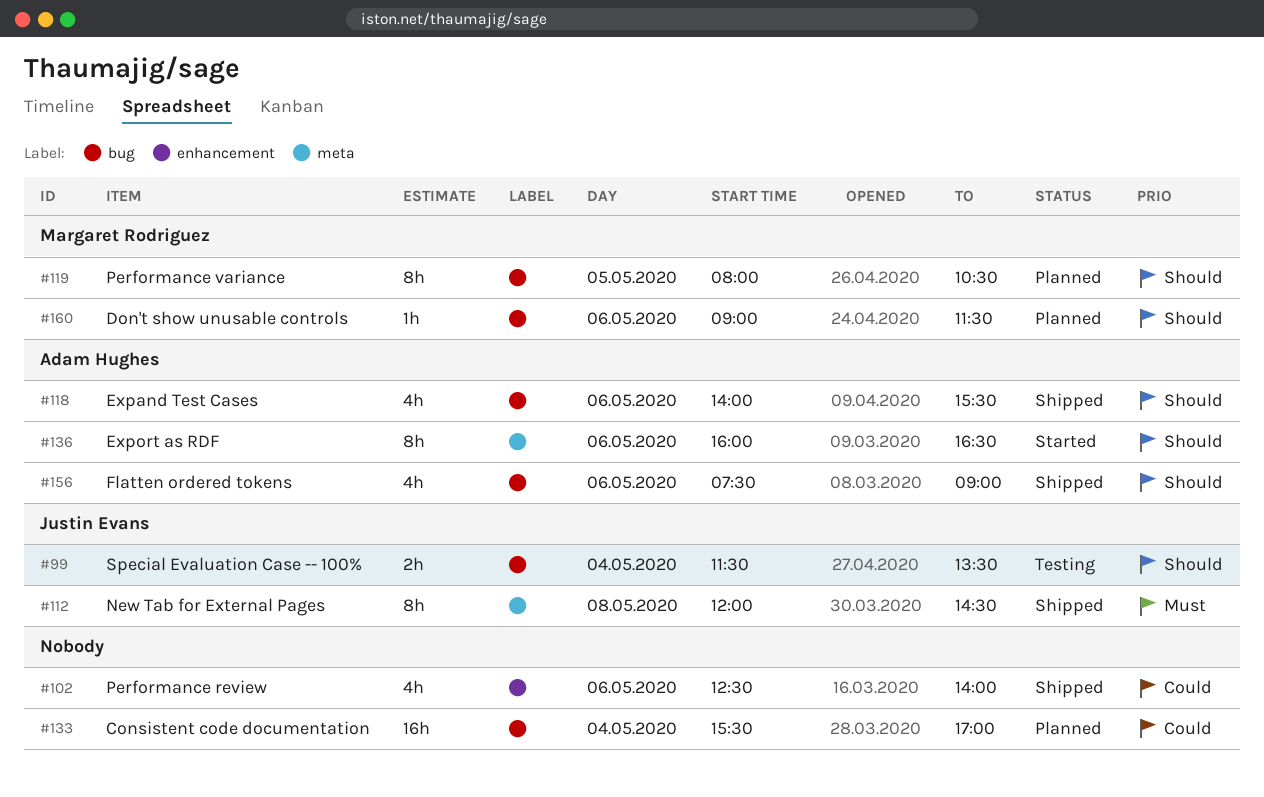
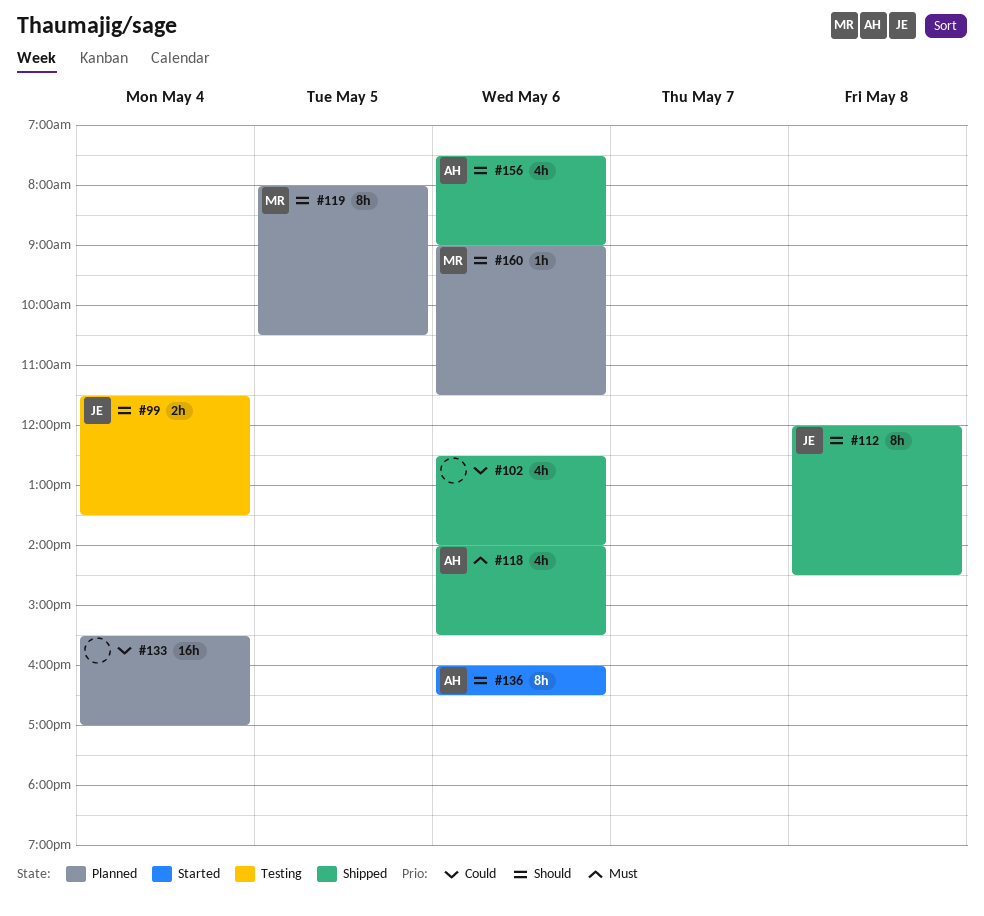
#112, priority: Must -> Should
#118, priority: Should -> Must

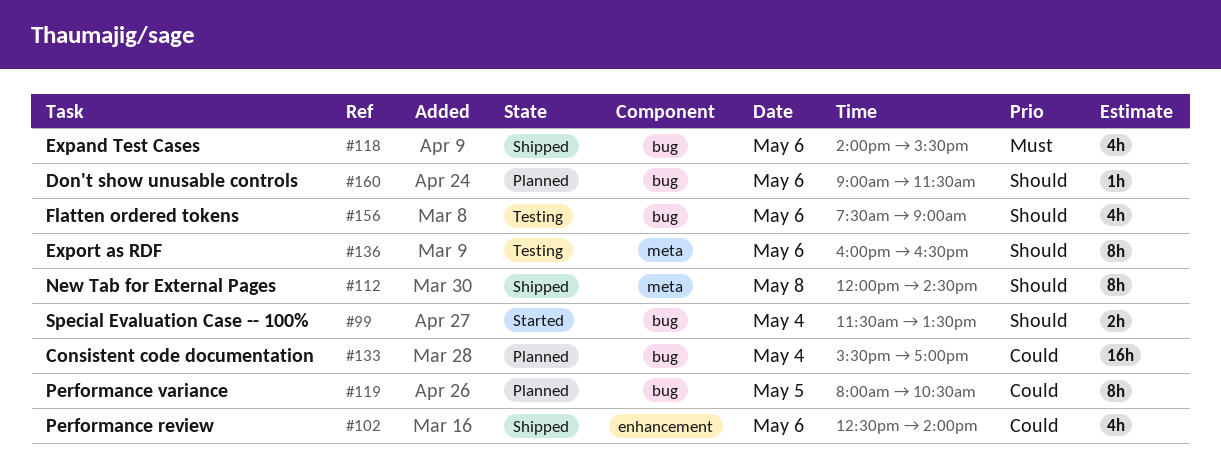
#99, status: Testing -> Started
#119, priority: Should -> Could
#136, status: Started -> Testing
#156, status: Shipped -> Testing

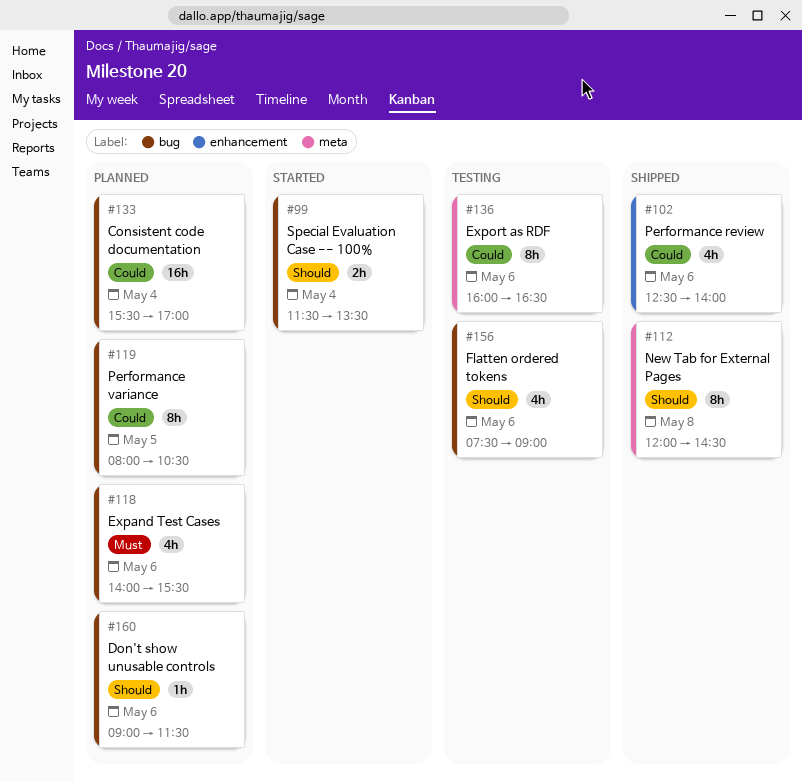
#118, status: Shipped -> Planned
#136, priority: Should -> Could

